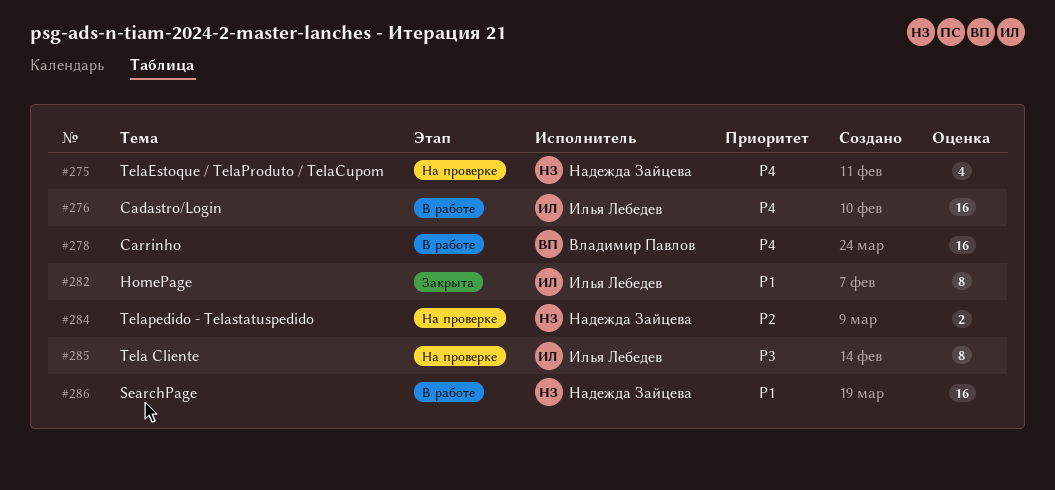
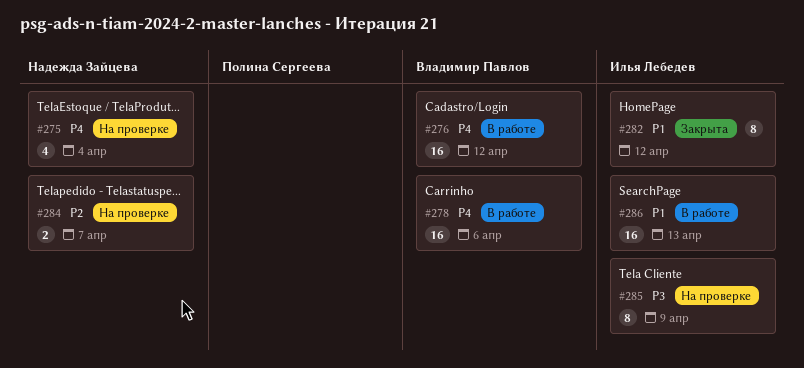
#276, owner: Илья Лебедев -> Владимир Павлов
#286, owner: Надежда Зайцева -> Илья Лебедев

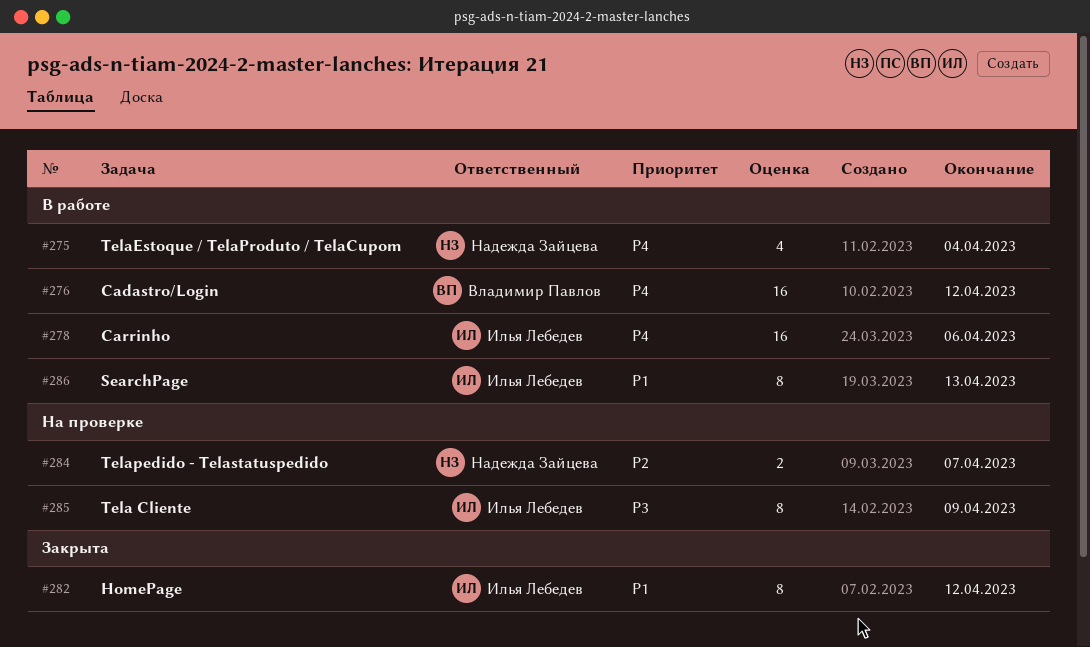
#275, status: На проверке -> В работе
#278, owner: Владимир Павлов -> Илья Лебедев
#286, estimate: 16 -> 8

